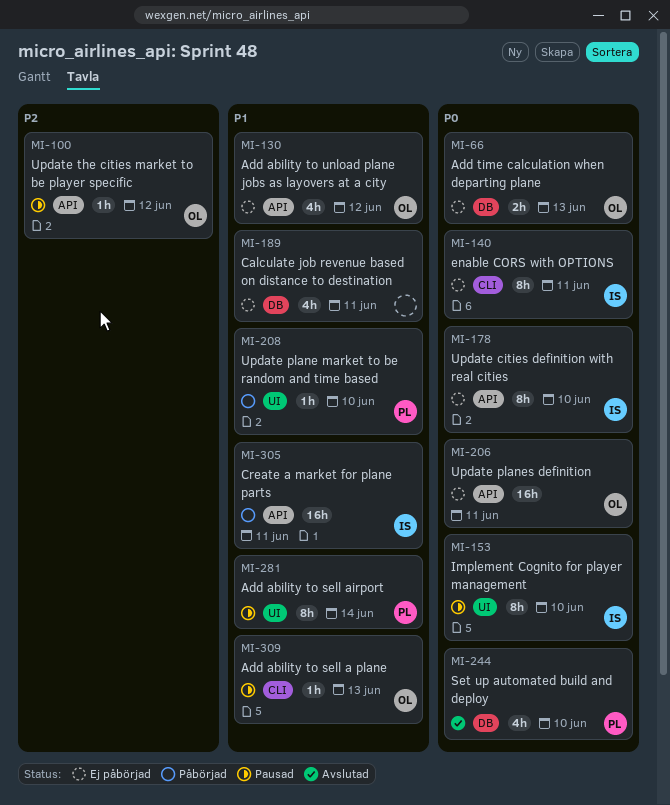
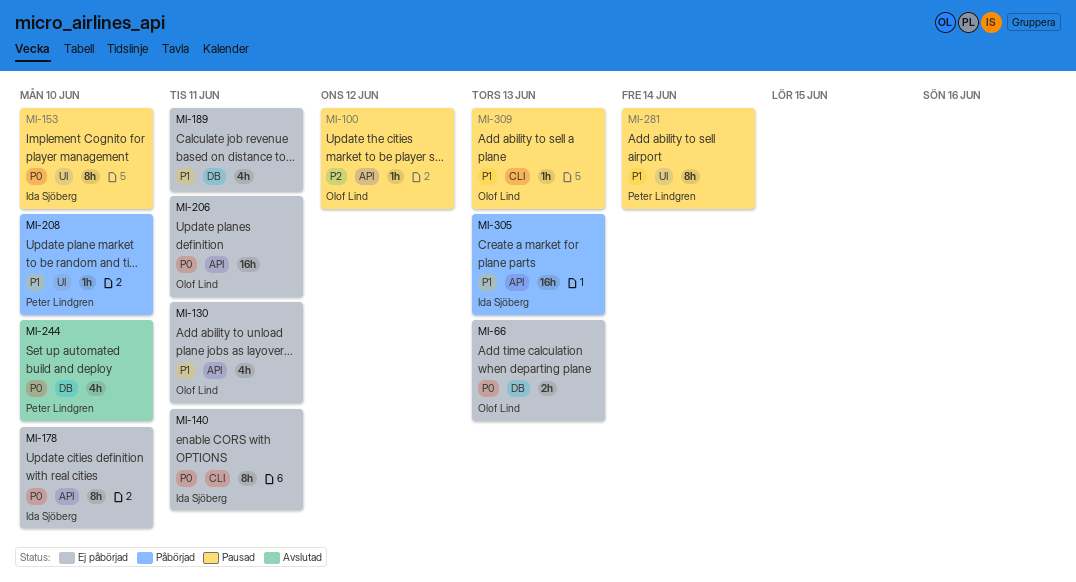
MI-130, due: Jun 12 -> Jun 11
MI-305, due: Jun 11 -> Jun 13

